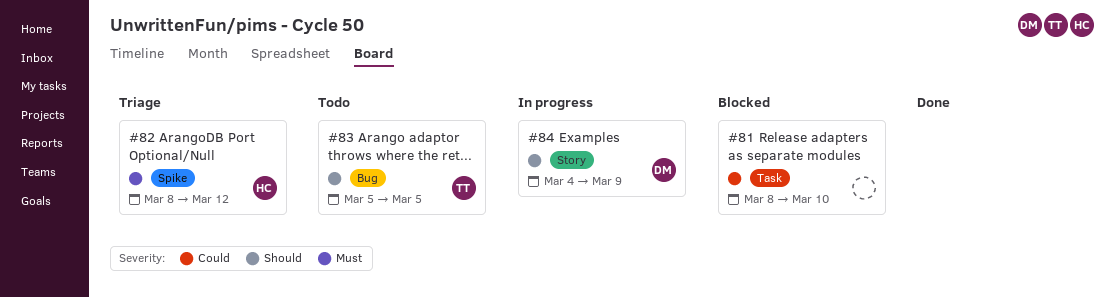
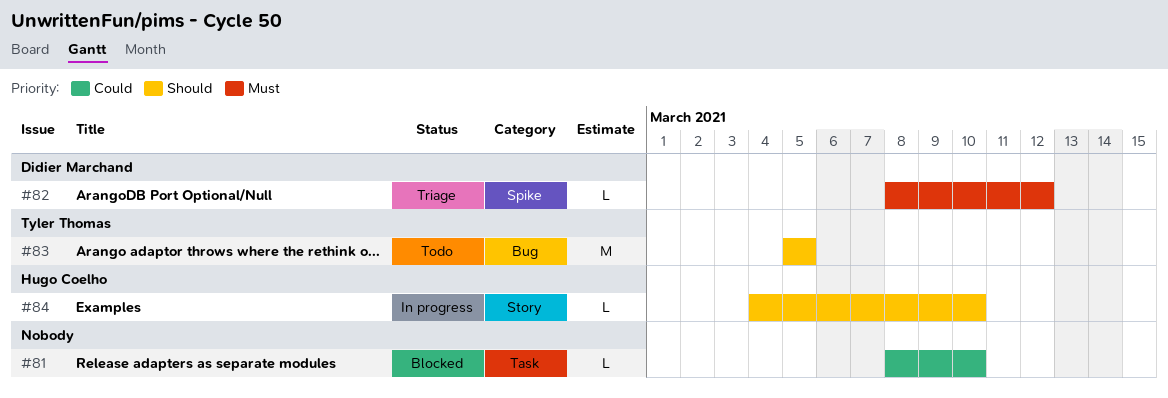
#82, owner: Hugo Coelho -> Didier Marchand
#84, owner: Didier Marchand -> Hugo Coelho
#84, due: Mar 9 -> Mar 10

